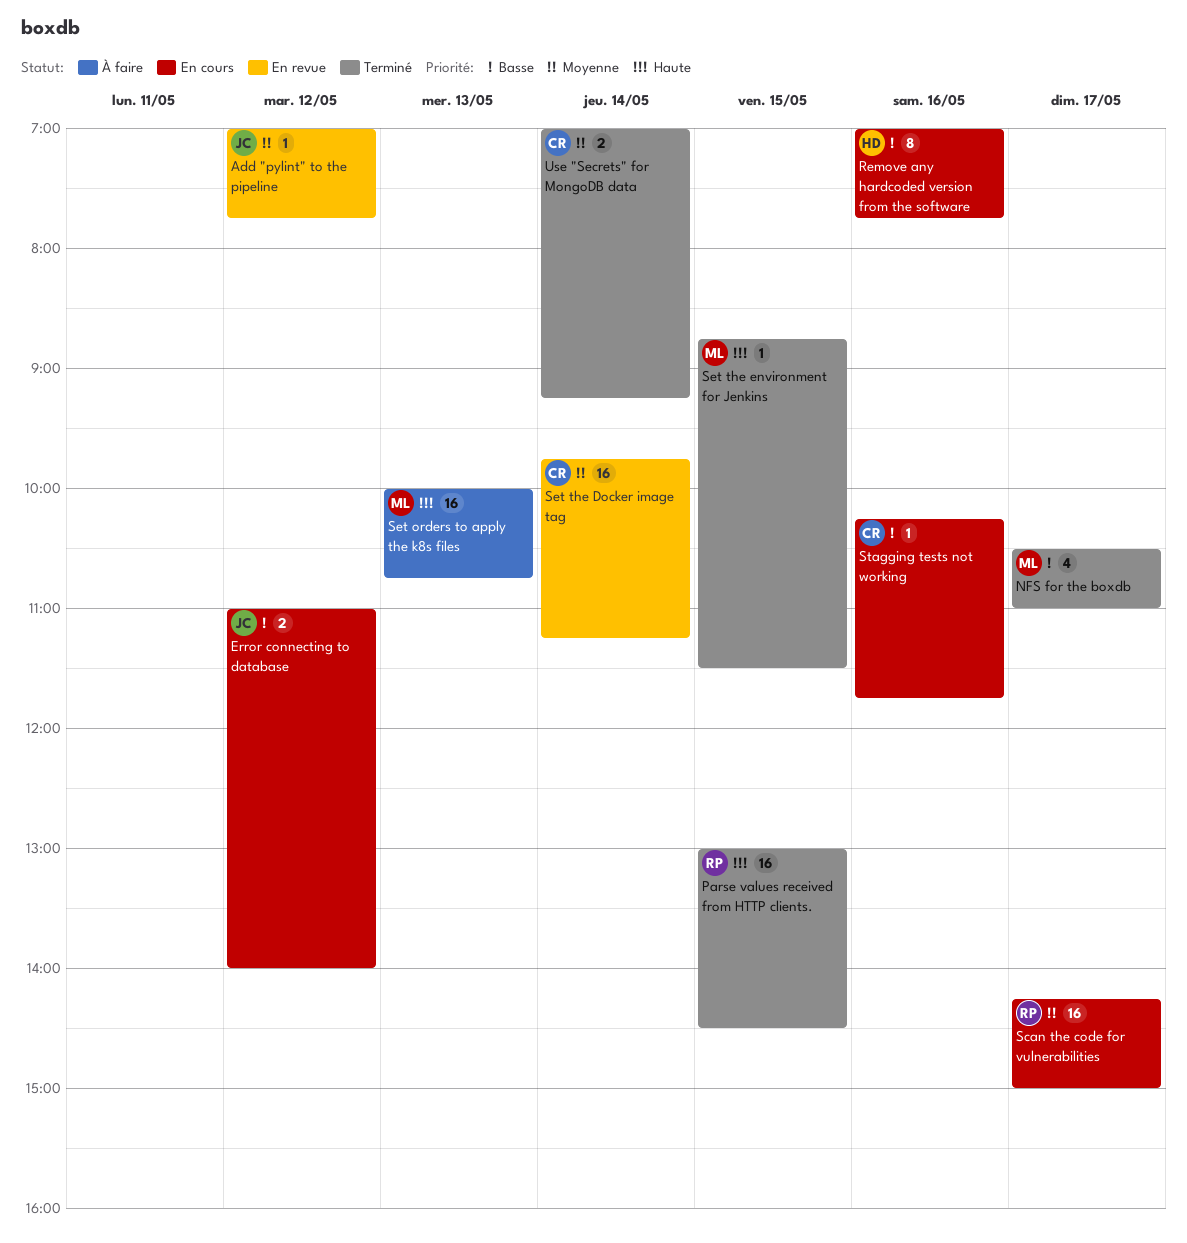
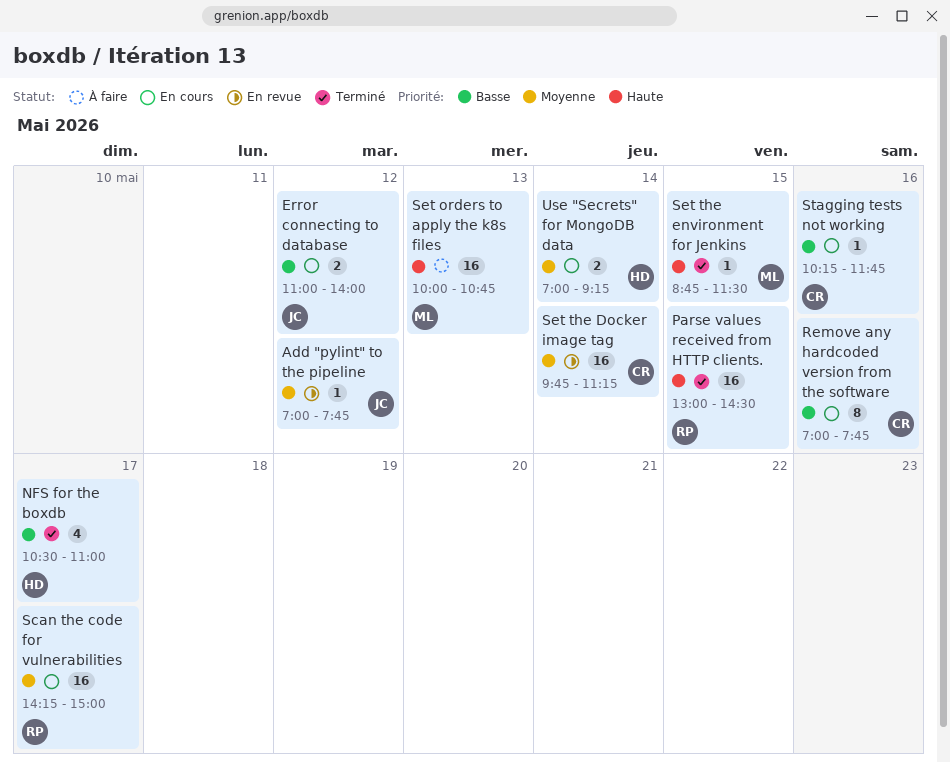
NFS for the boxdb, owner: ML -> HD
Remove any hardcoded version from the software, owner: HD -> CR
Use "Secrets" for MongoDB data, status: Terminé -> En cours
Use "Secrets" for MongoDB data, owner: CR -> HD

